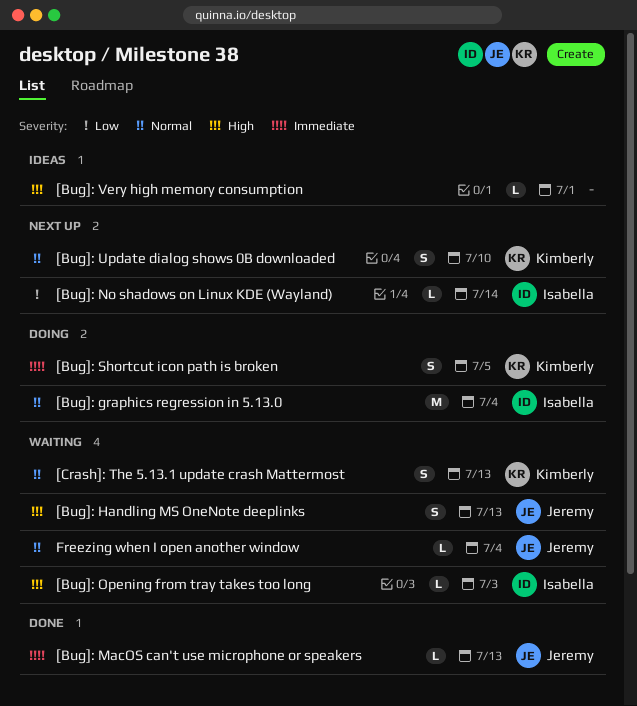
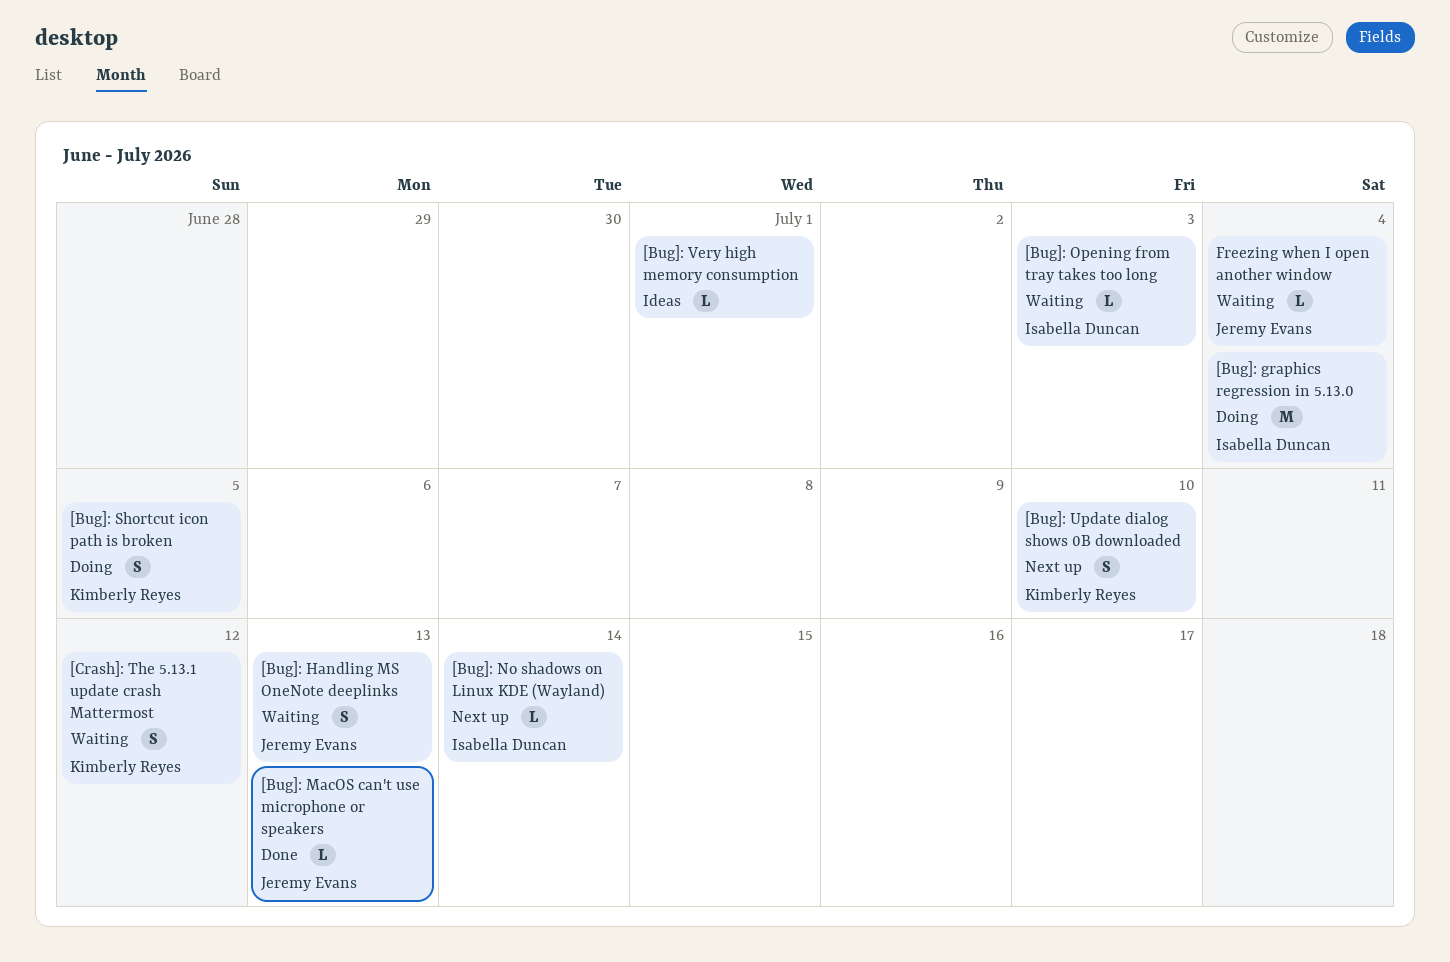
[Crash]: The 5.13.1 update crash Mattermost, due: Jul 13 -> Jul 12

